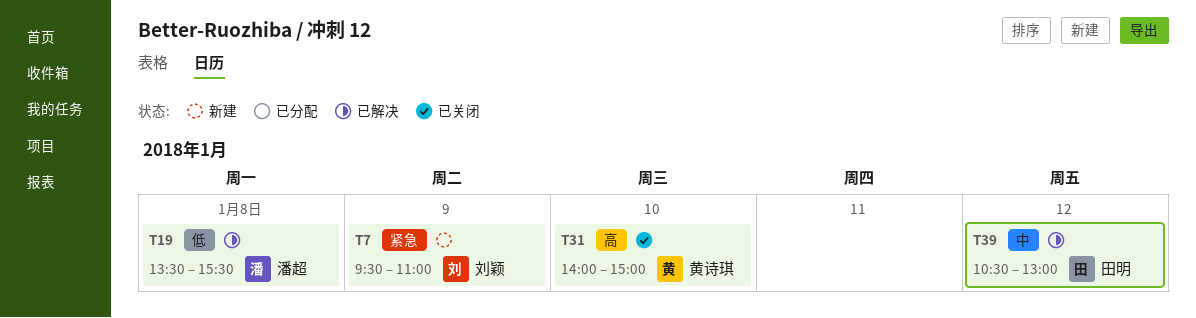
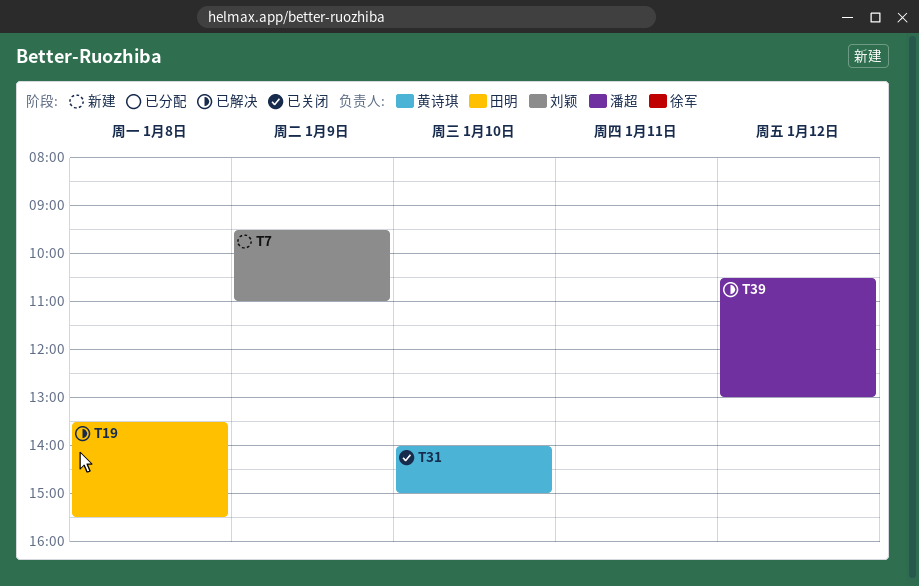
T19, owner: 潘超 -> 田明
T39, owner: 田明 -> 潘超

